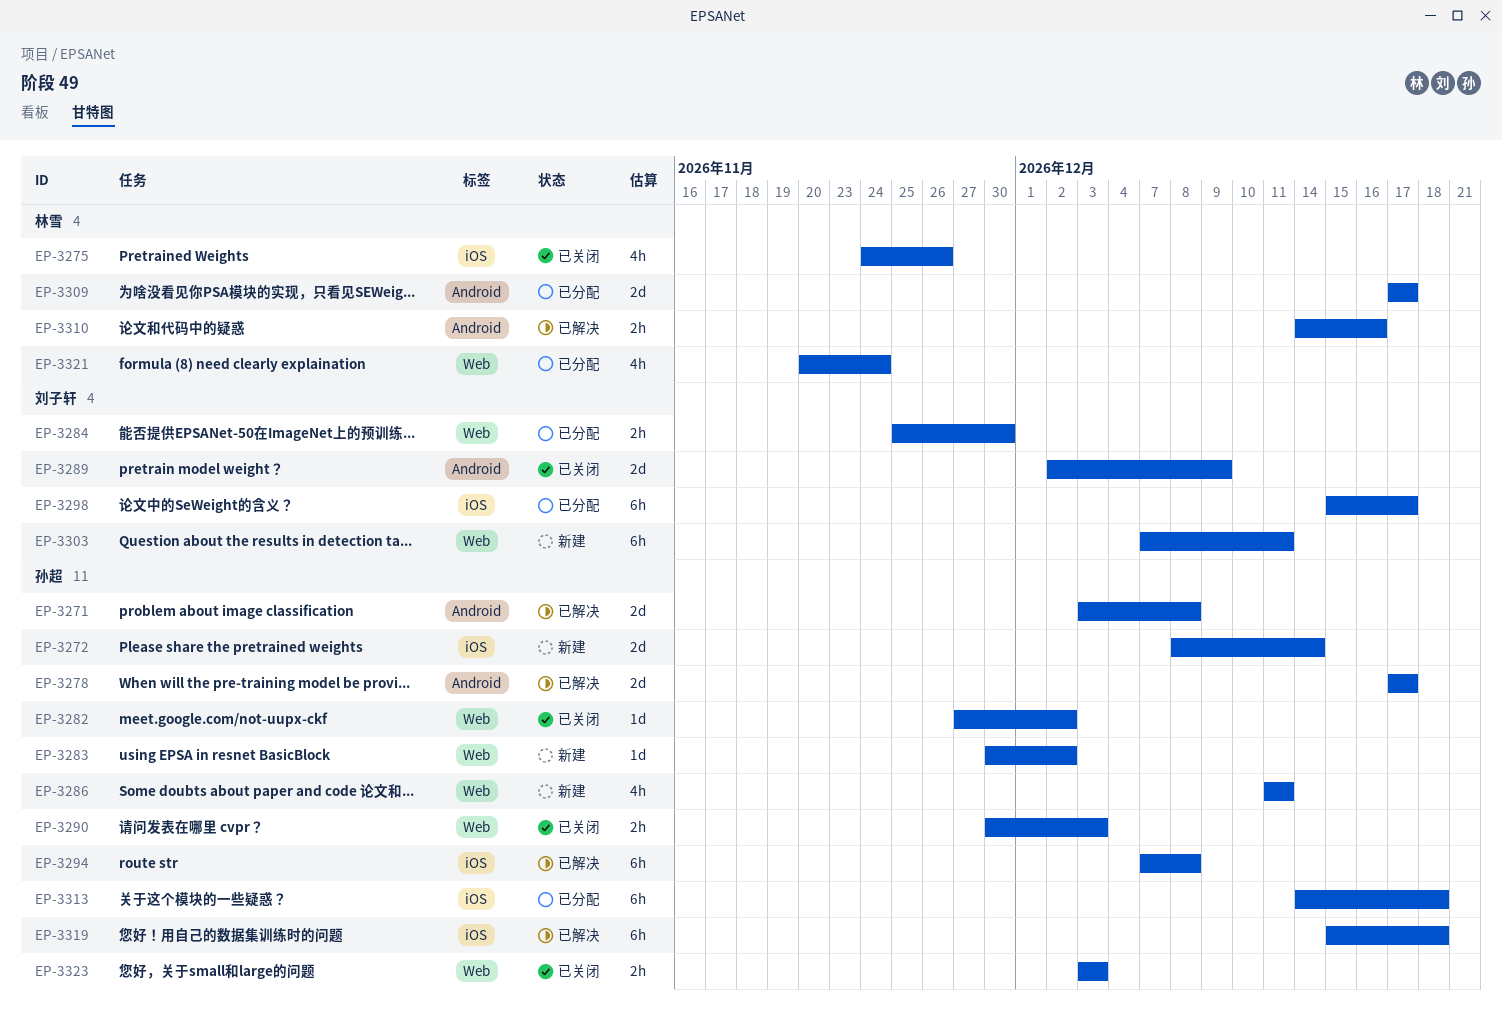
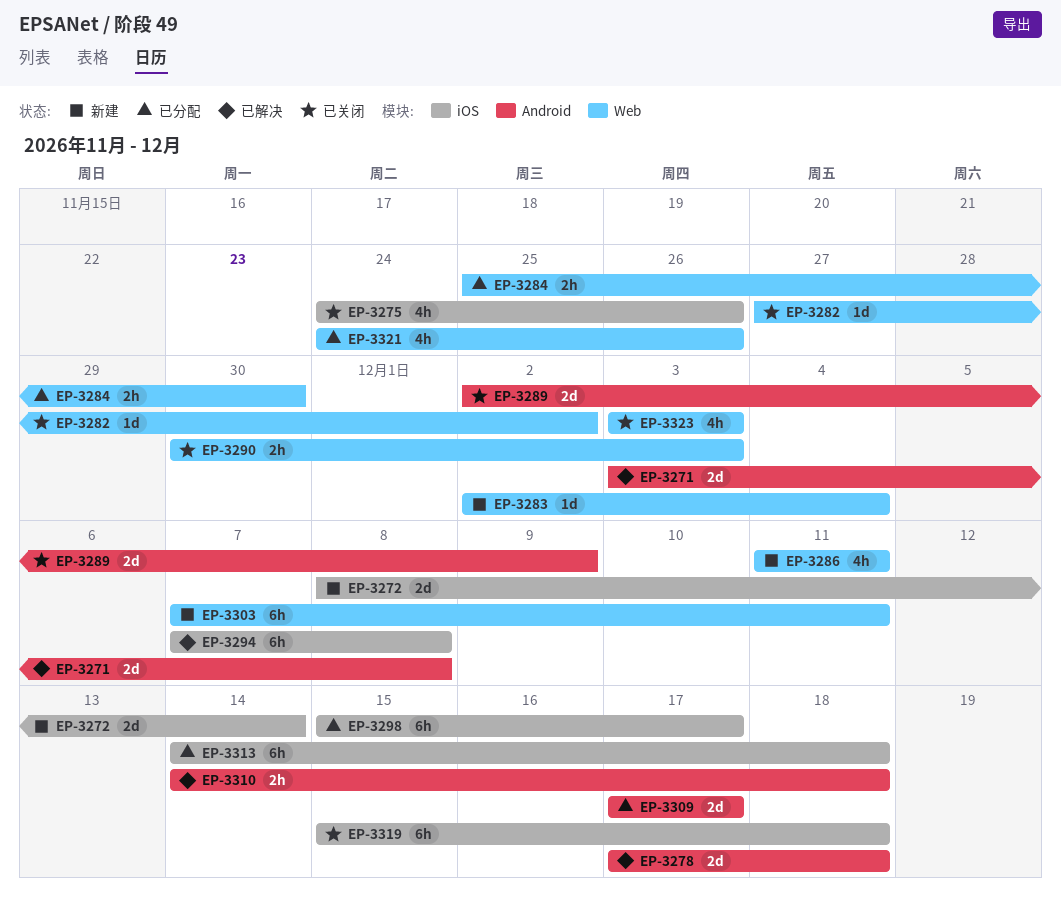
EP-3278, due: Dec 17 -> Dec 18
EP-3283, start: Nov 30 -> Dec 2
EP-3283, due: Dec 2 -> Dec 4
EP-3310, due: Dec 16 -> Dec 18
EP-3319, status: 已解决 -> 已关闭
EP-3321, start: Nov 20 -> Nov 24
EP-3321, due: Nov 24 -> Nov 26
EP-3323, estimate: 2h -> 4h

